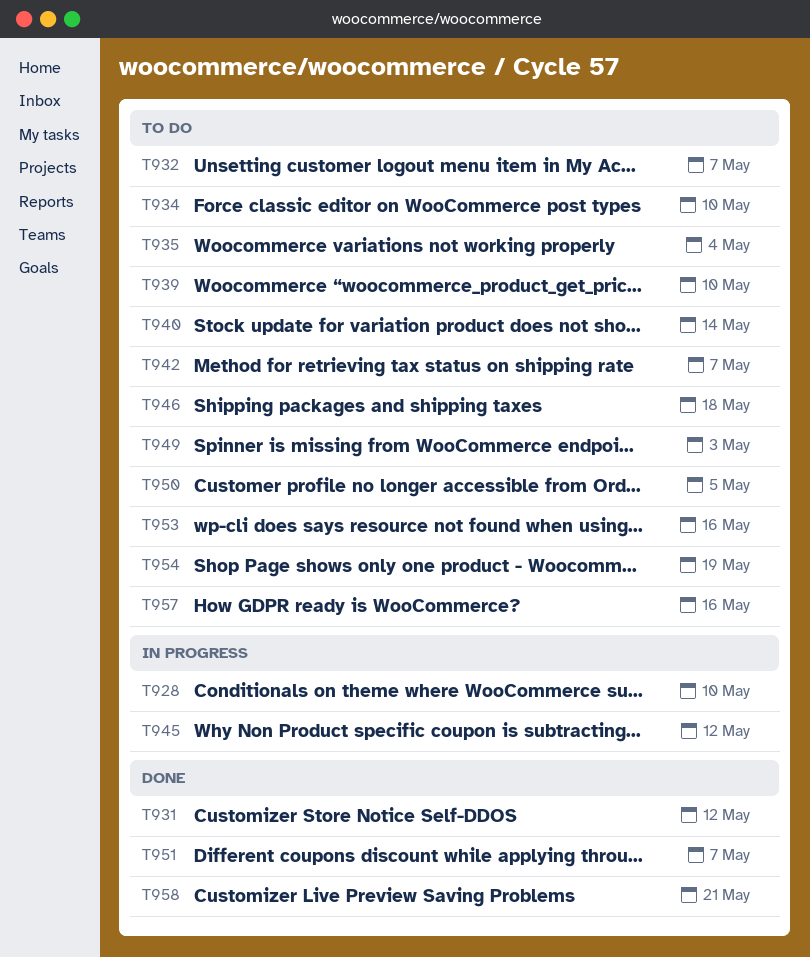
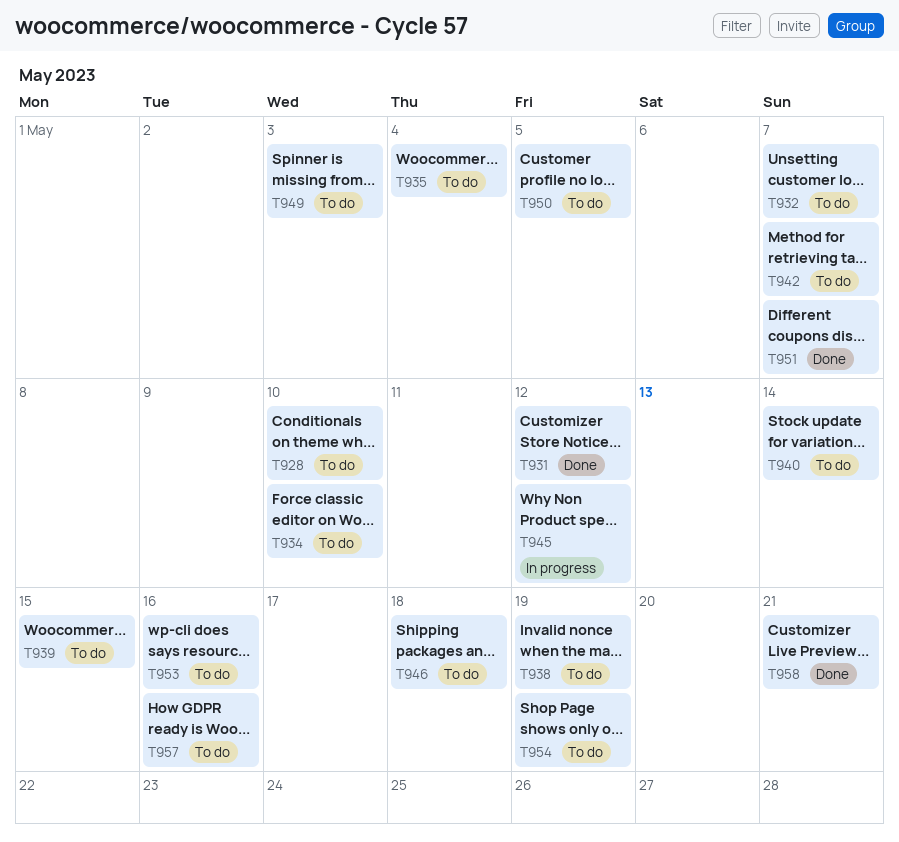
T928, status: In progress -> To do
T938: none -> present
T939, due: May 10 -> May 15

